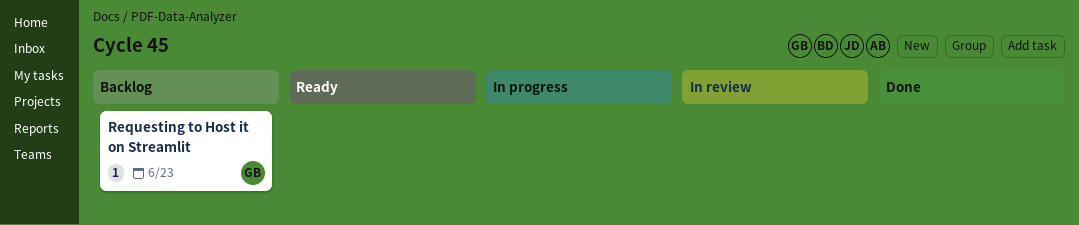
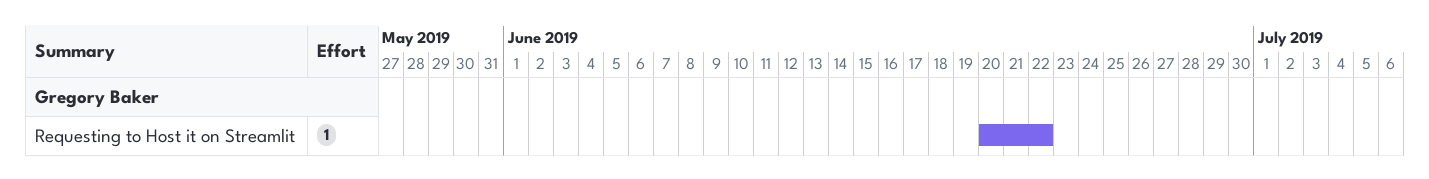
Requesting to Host it on Streamlit, due: Jun 23 -> Jun 22

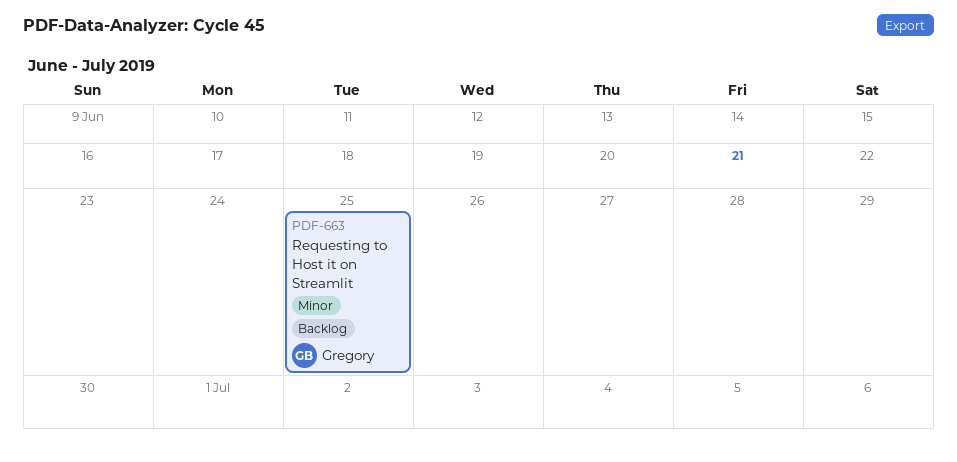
Requesting to Host it on Streamlit, due: Jun 22 -> Jun 25

